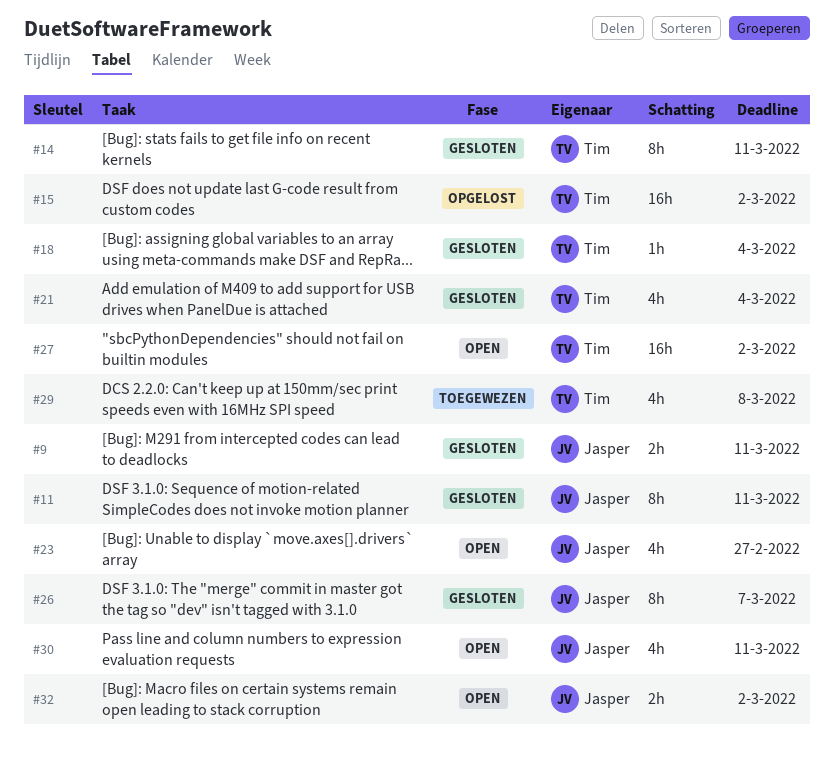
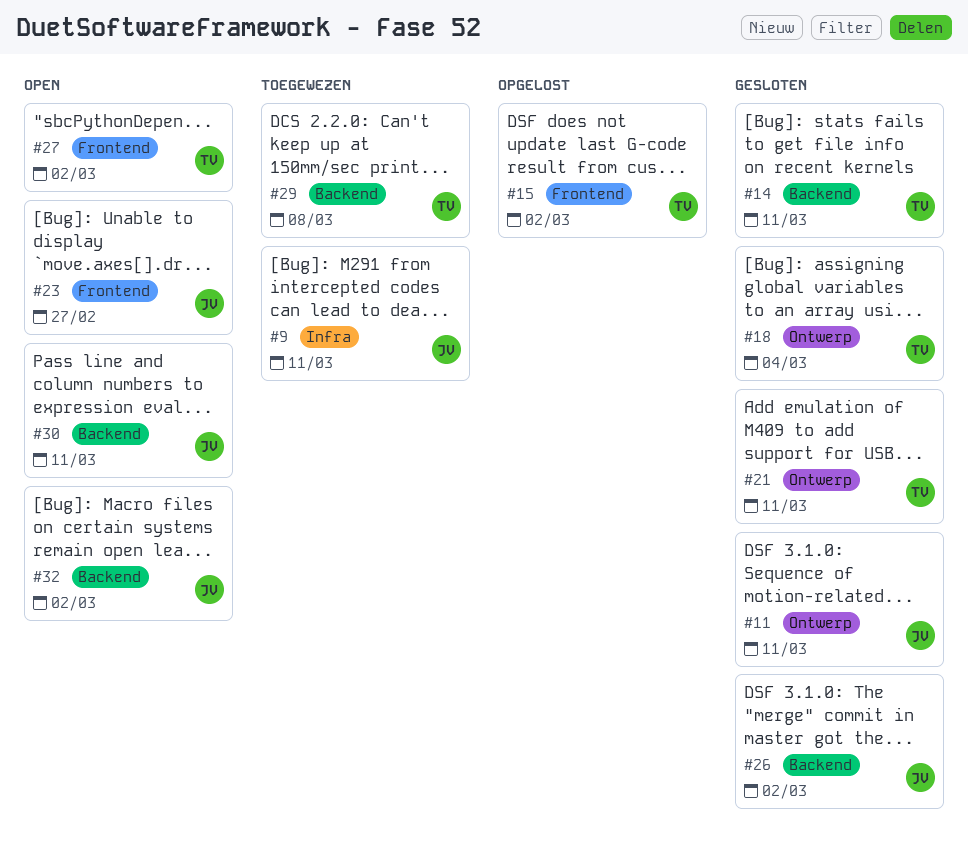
#9, status: Gesloten -> Toegewezen
#21, due: Mar 4 -> Mar 11
#26, due: Mar 7 -> Mar 2

